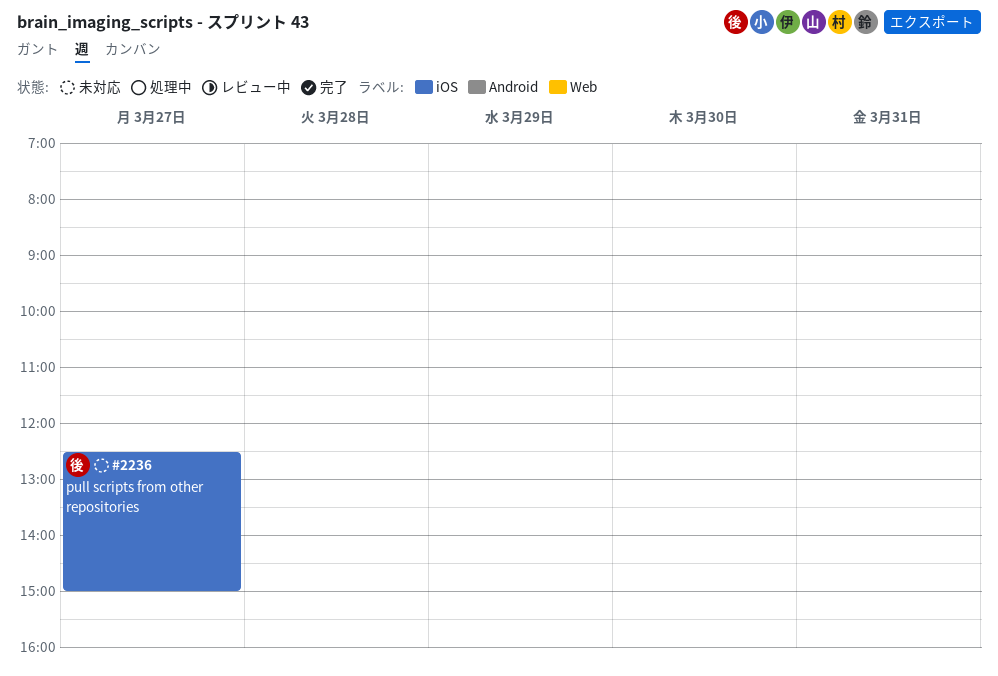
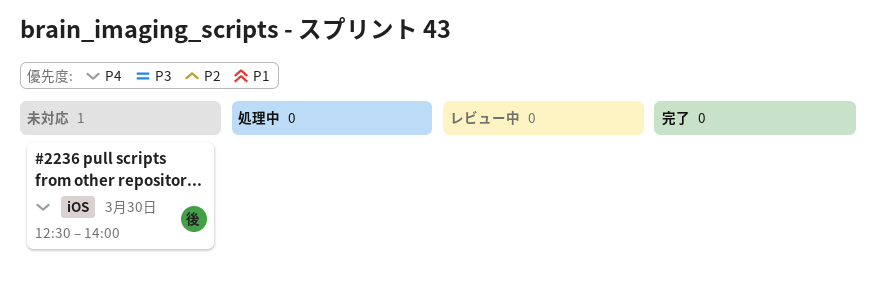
#2236, day: Mar 27 -> Mar 30
#2236, ends: 15:00 -> 14:00

